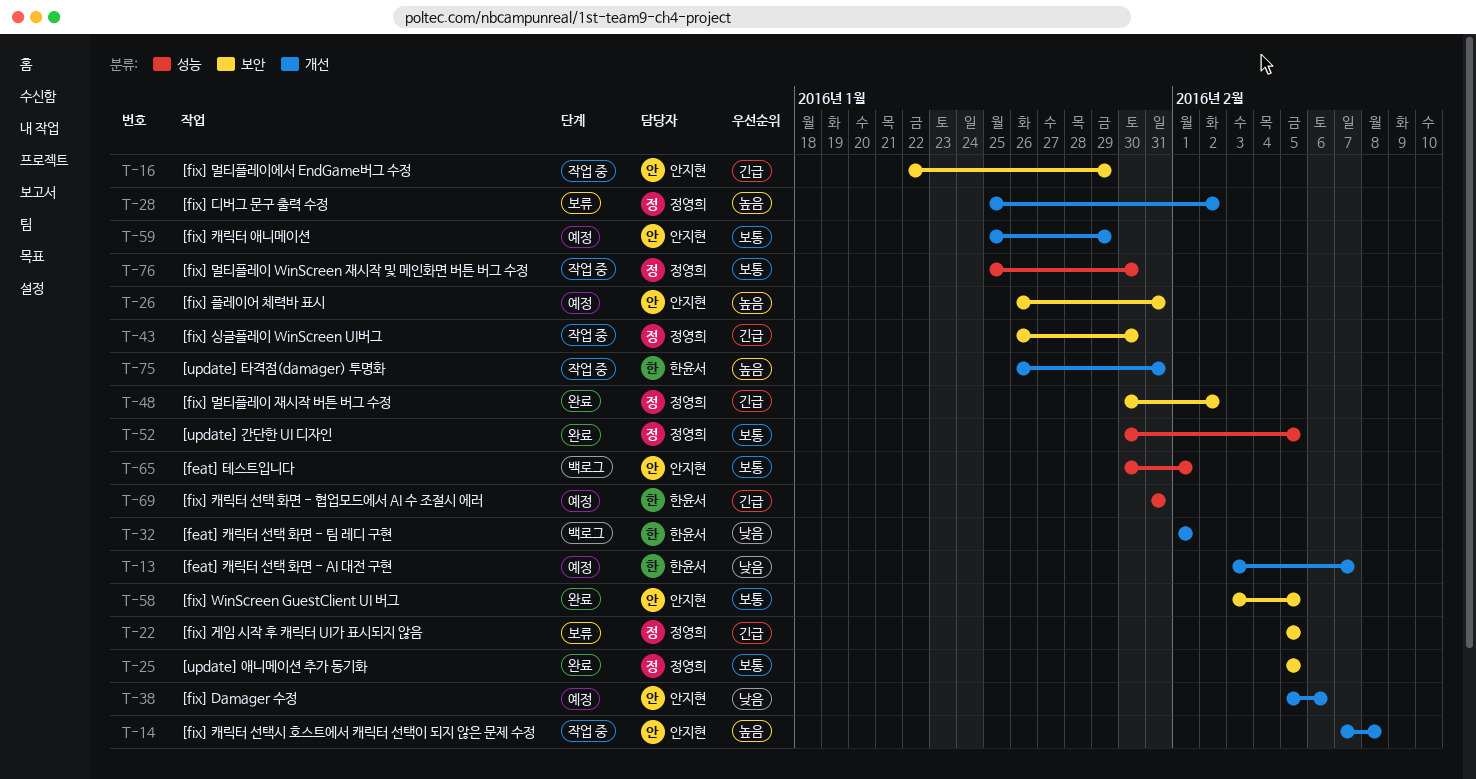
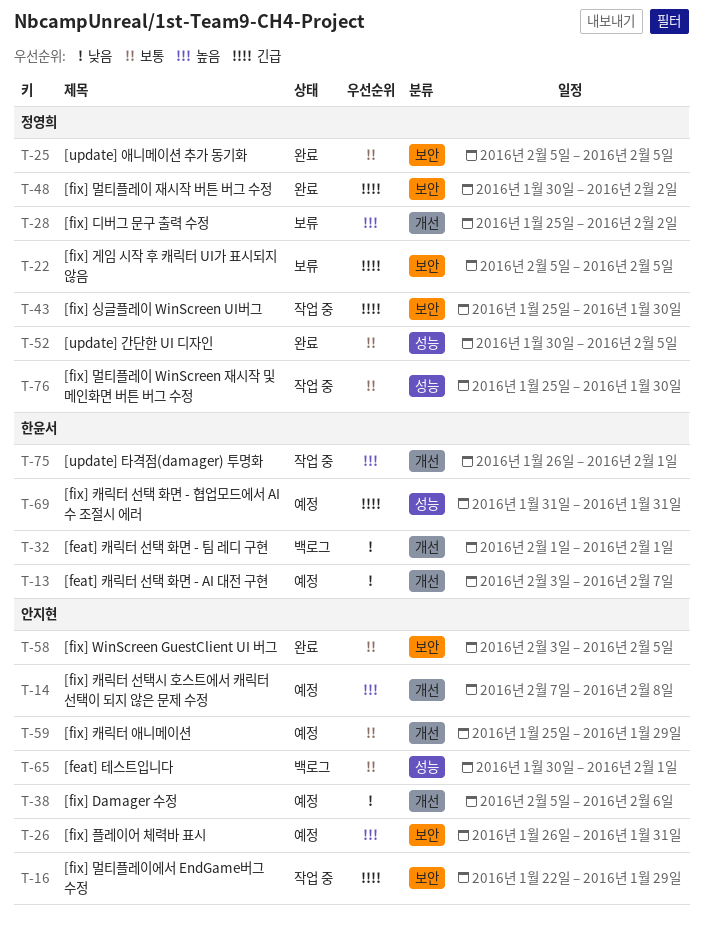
T-14, status: 작업 중 -> 예정
T-43, start: Jan 26 -> Jan 25
T-75, due: Jan 31 -> Feb 1

